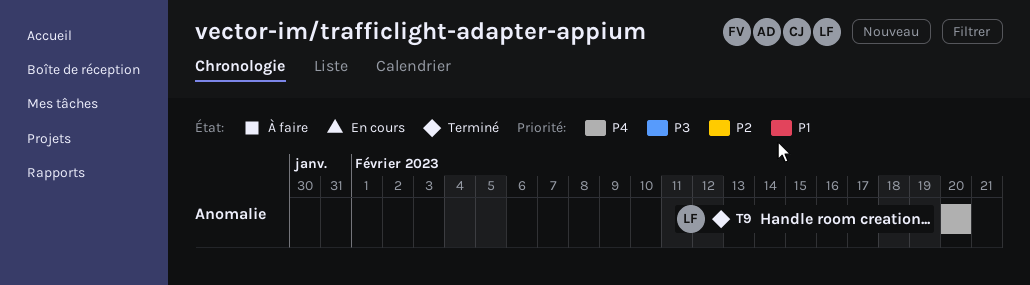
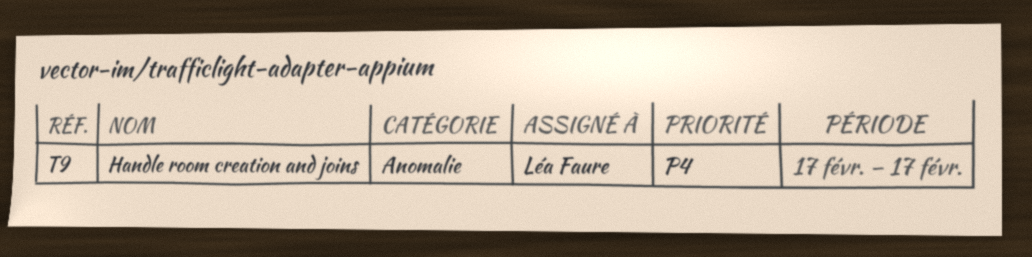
T9, start: Feb 20 -> Feb 17
T9, due: Feb 20 -> Feb 17

